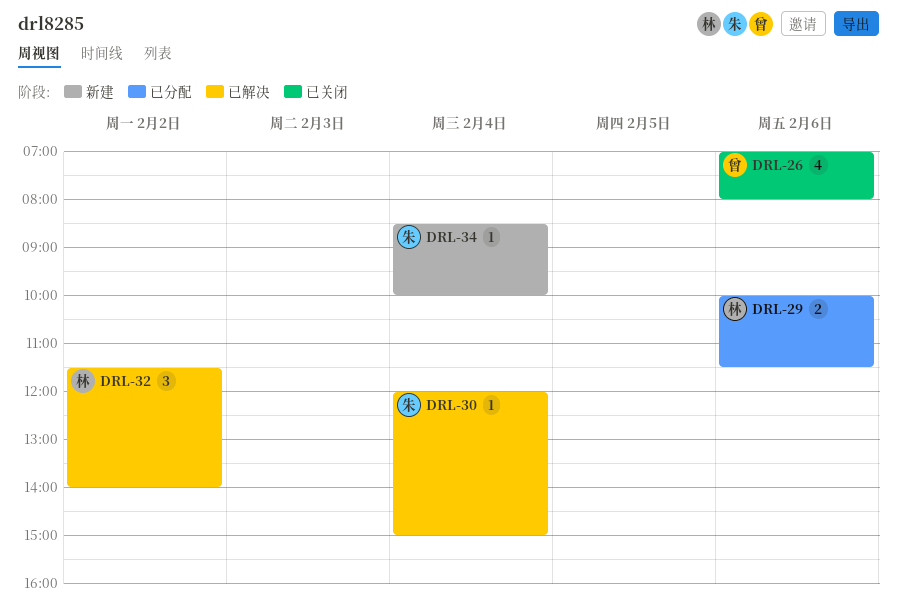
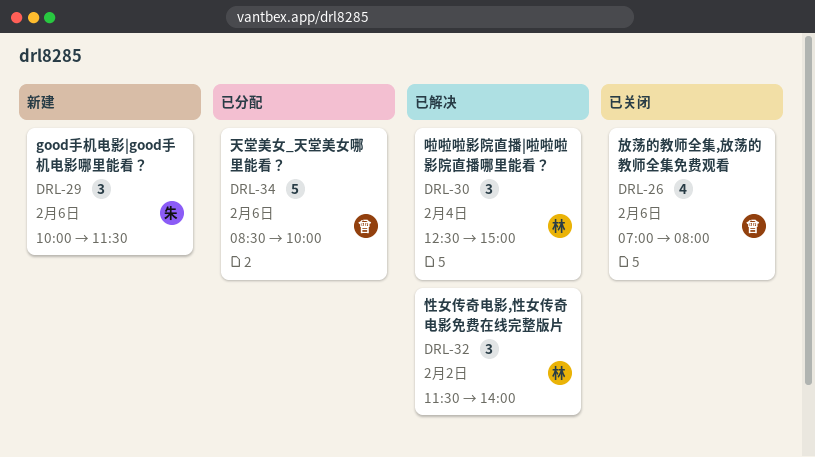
DRL-29, status: 已分配 -> 新建
DRL-29, owner: 林 -> 朱
DRL-29, estimate: 2 -> 3
DRL-30, owner: 朱 -> 林
DRL-30, estimate: 1 -> 3
DRL-30, begins: 12:00 -> 12:30
DRL-34, status: 新建 -> 已分配
DRL-34, owner: 朱 -> 曾
DRL-34, estimate: 1 -> 5
DRL-34, day: Feb 4 -> Feb 6

